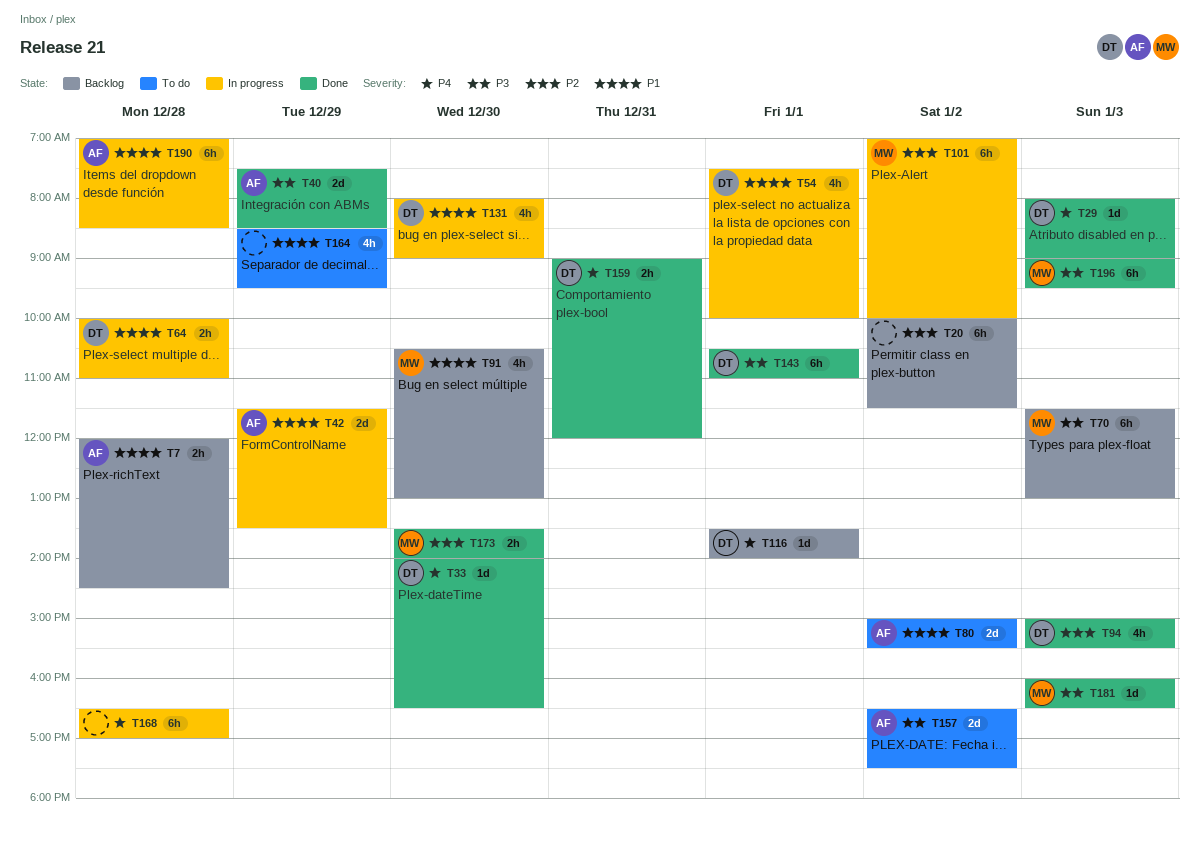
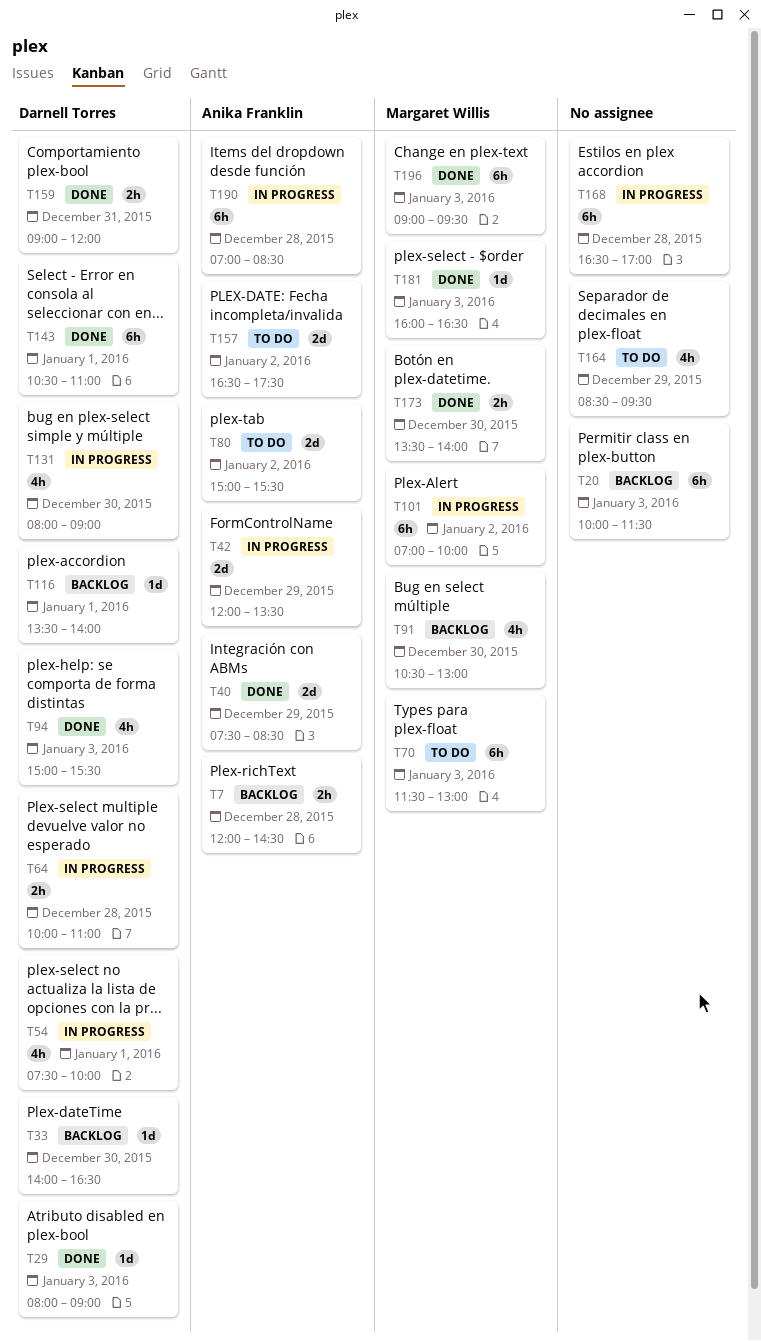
T20, day: Jan 2 -> Jan 3
T33, status: Done -> Backlog
T42, begins: 11:30 -> 12:00
T70, status: Backlog -> To do

